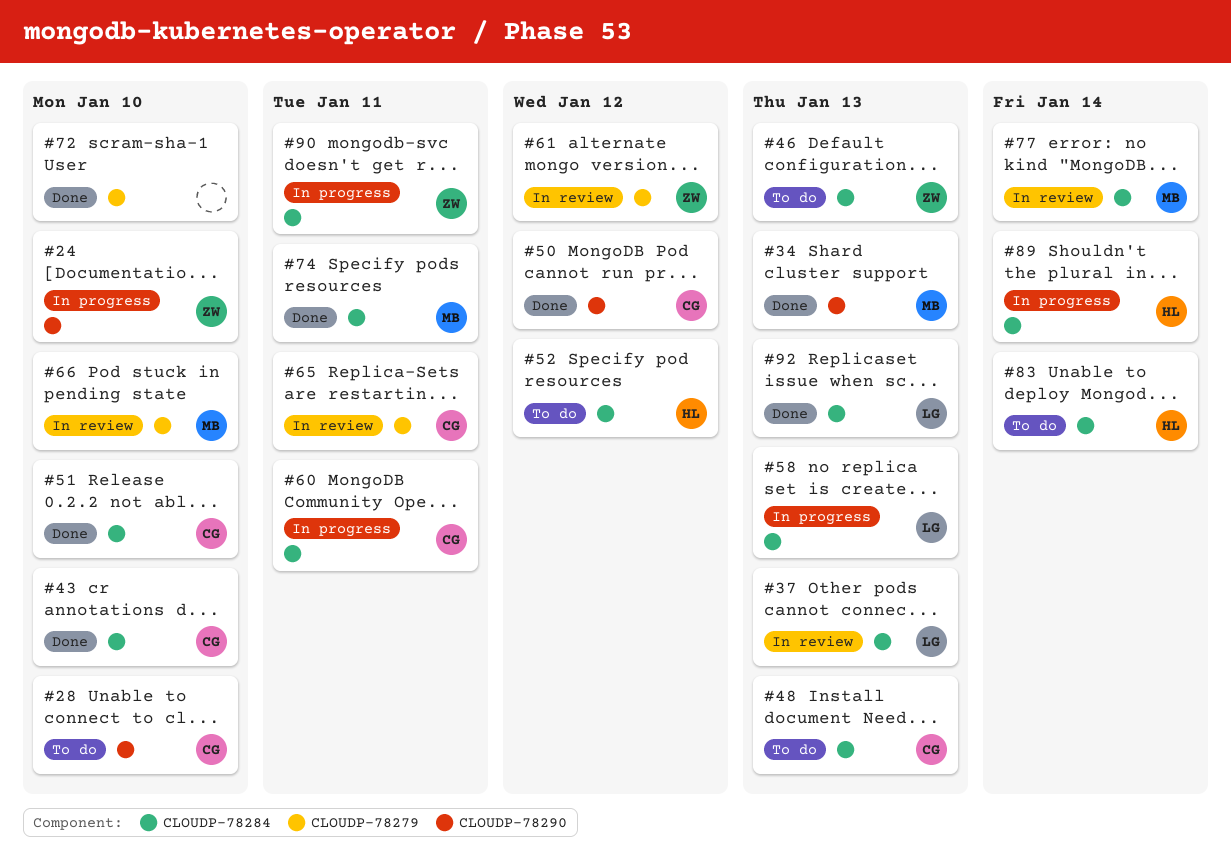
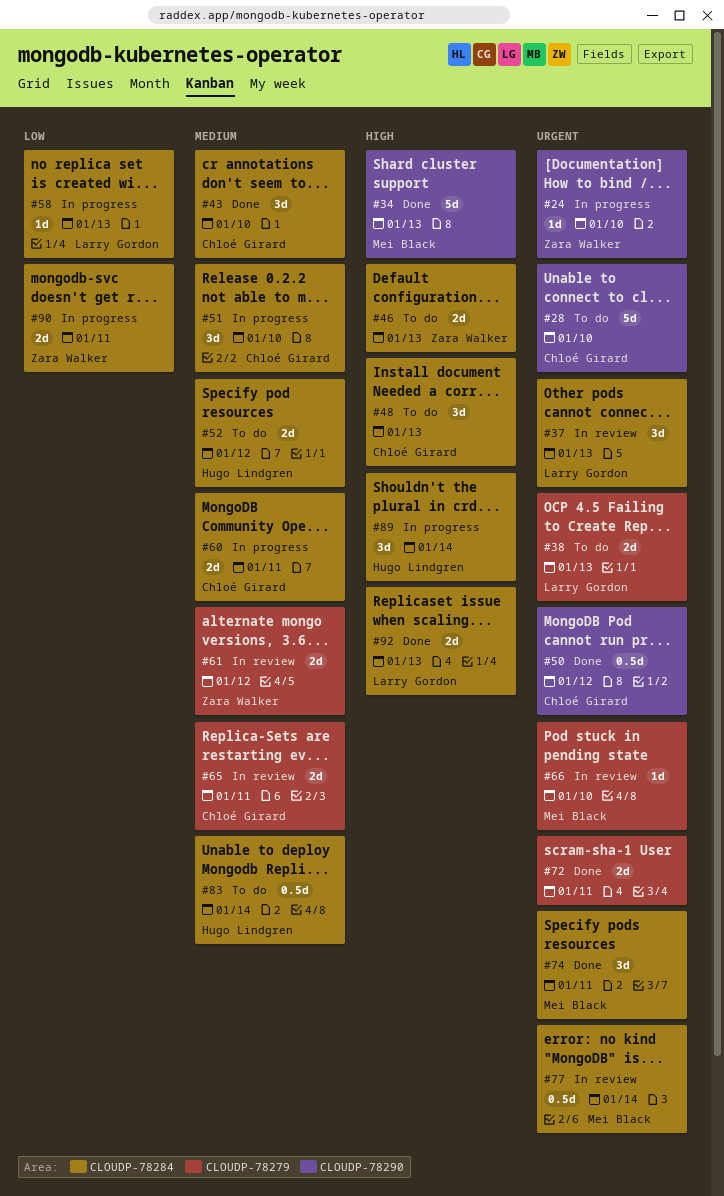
#38: none -> present
#51, status: Done -> In progress
#72, due: Jan 10 -> Jan 11

